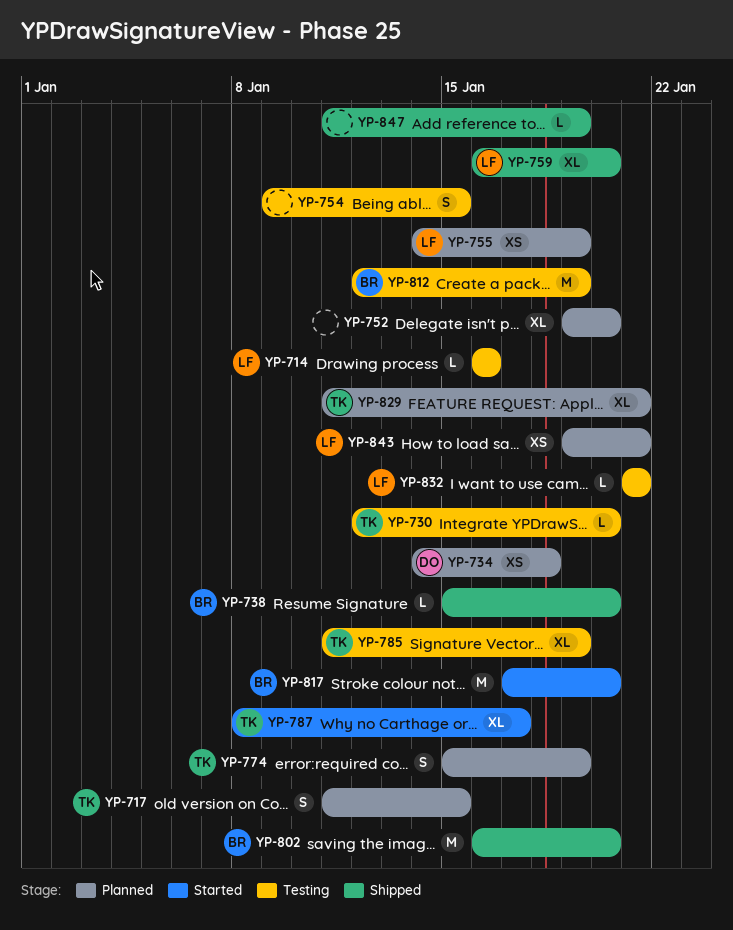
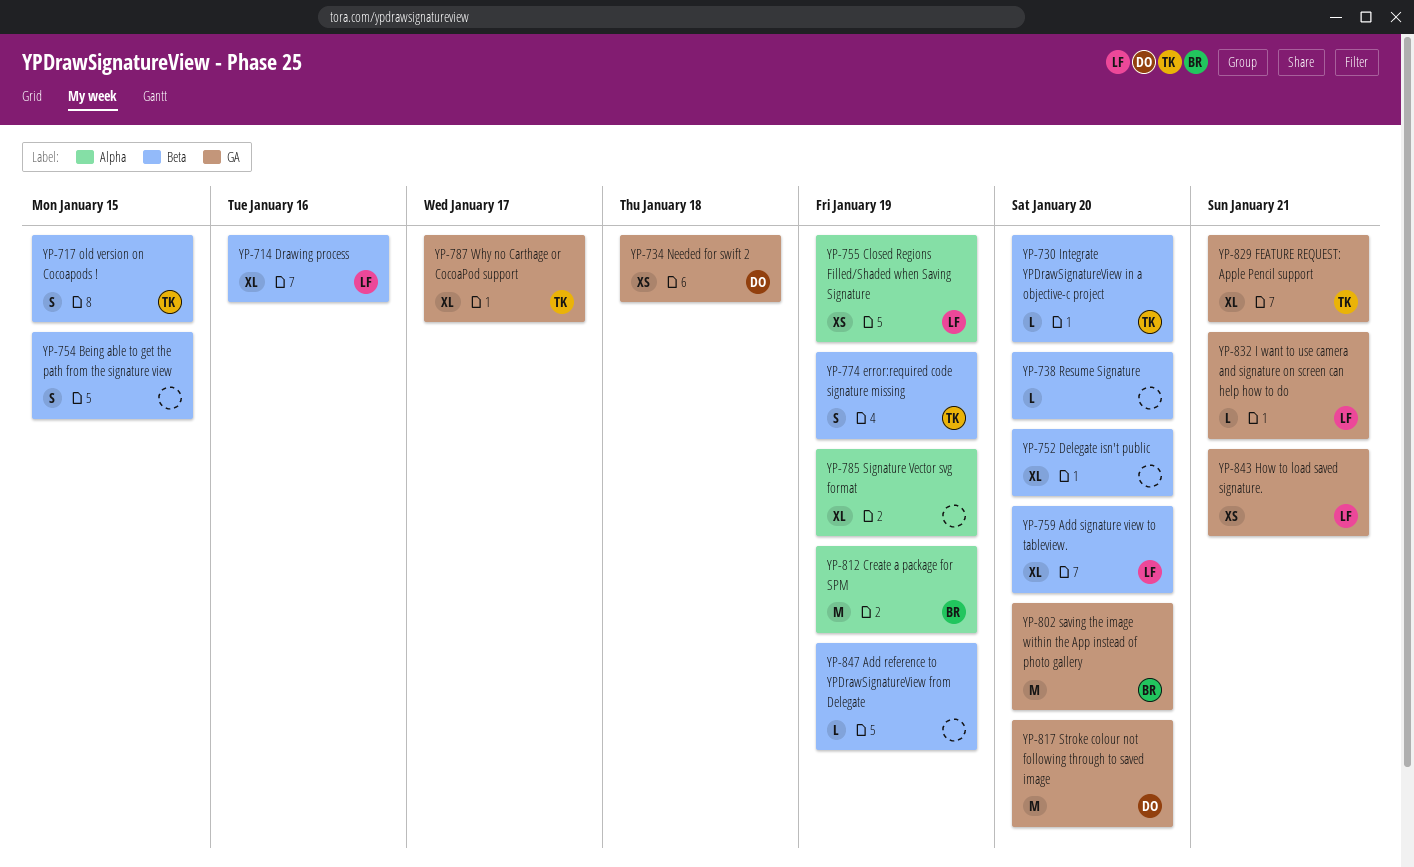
YP-714, estimate: L -> XL
YP-738, owner: BR -> none
YP-785, owner: TK -> none
YP-817, owner: BR -> DO

